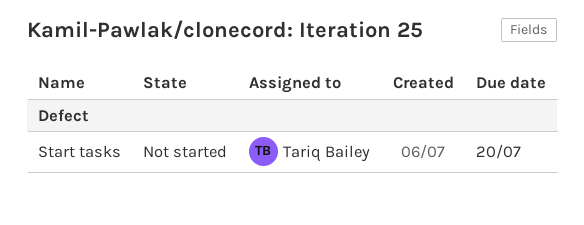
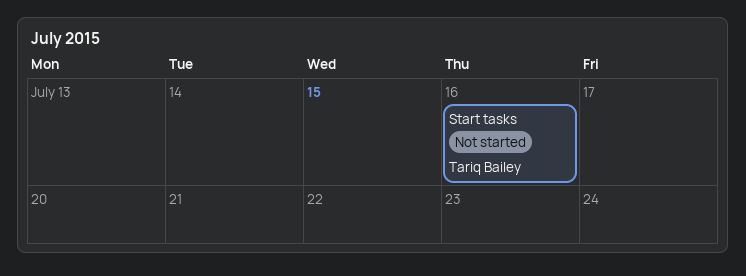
Start tasks, due: Jul 20 -> Jul 16

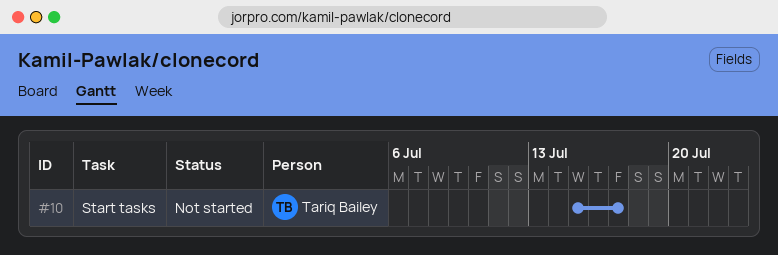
Start tasks, due: Jul 16 -> Jul 17

